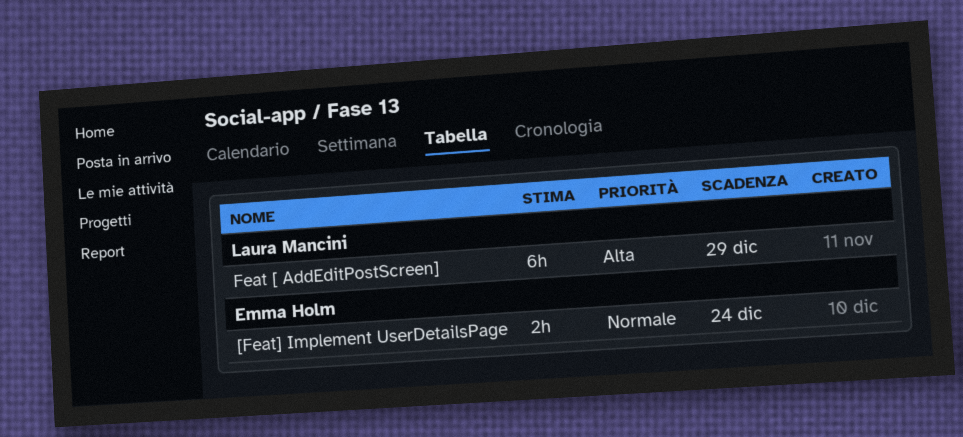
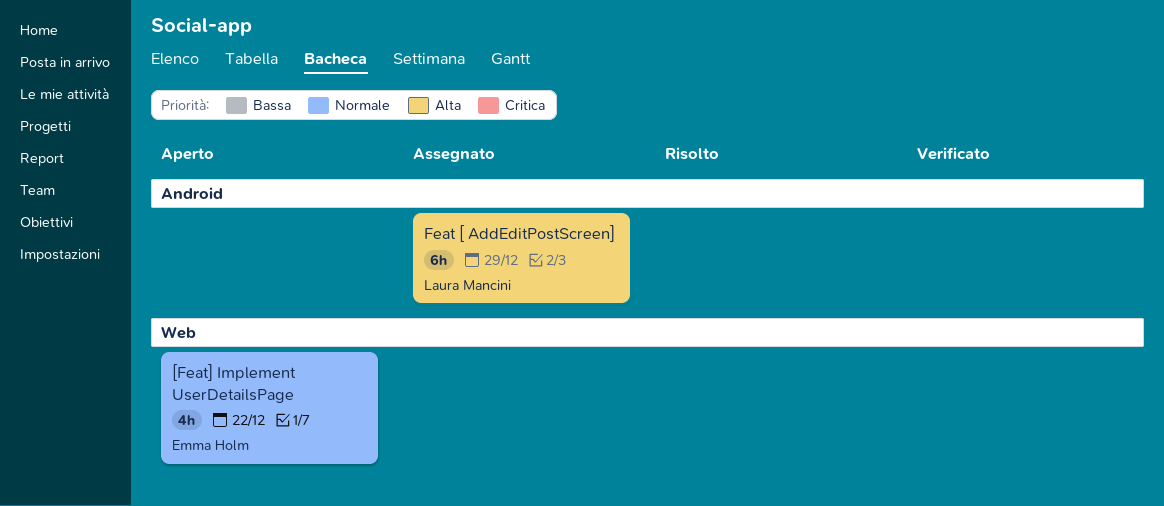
[Feat] Implement UserDetailsPage, estimate: 2h -> 4h
[Feat] Implement UserDetailsPage, due: Dec 24 -> Dec 22

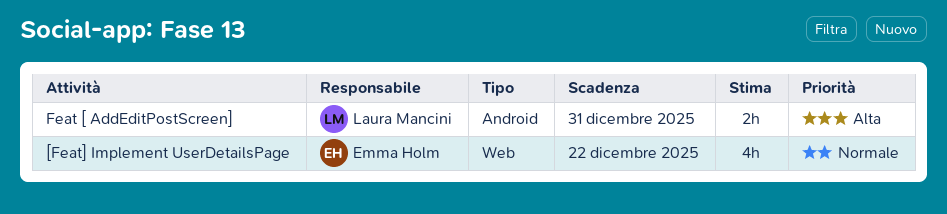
Feat [ AddEditPostScreen], estimate: 6h -> 2h
Feat [ AddEditPostScreen], due: Dec 29 -> Dec 31

